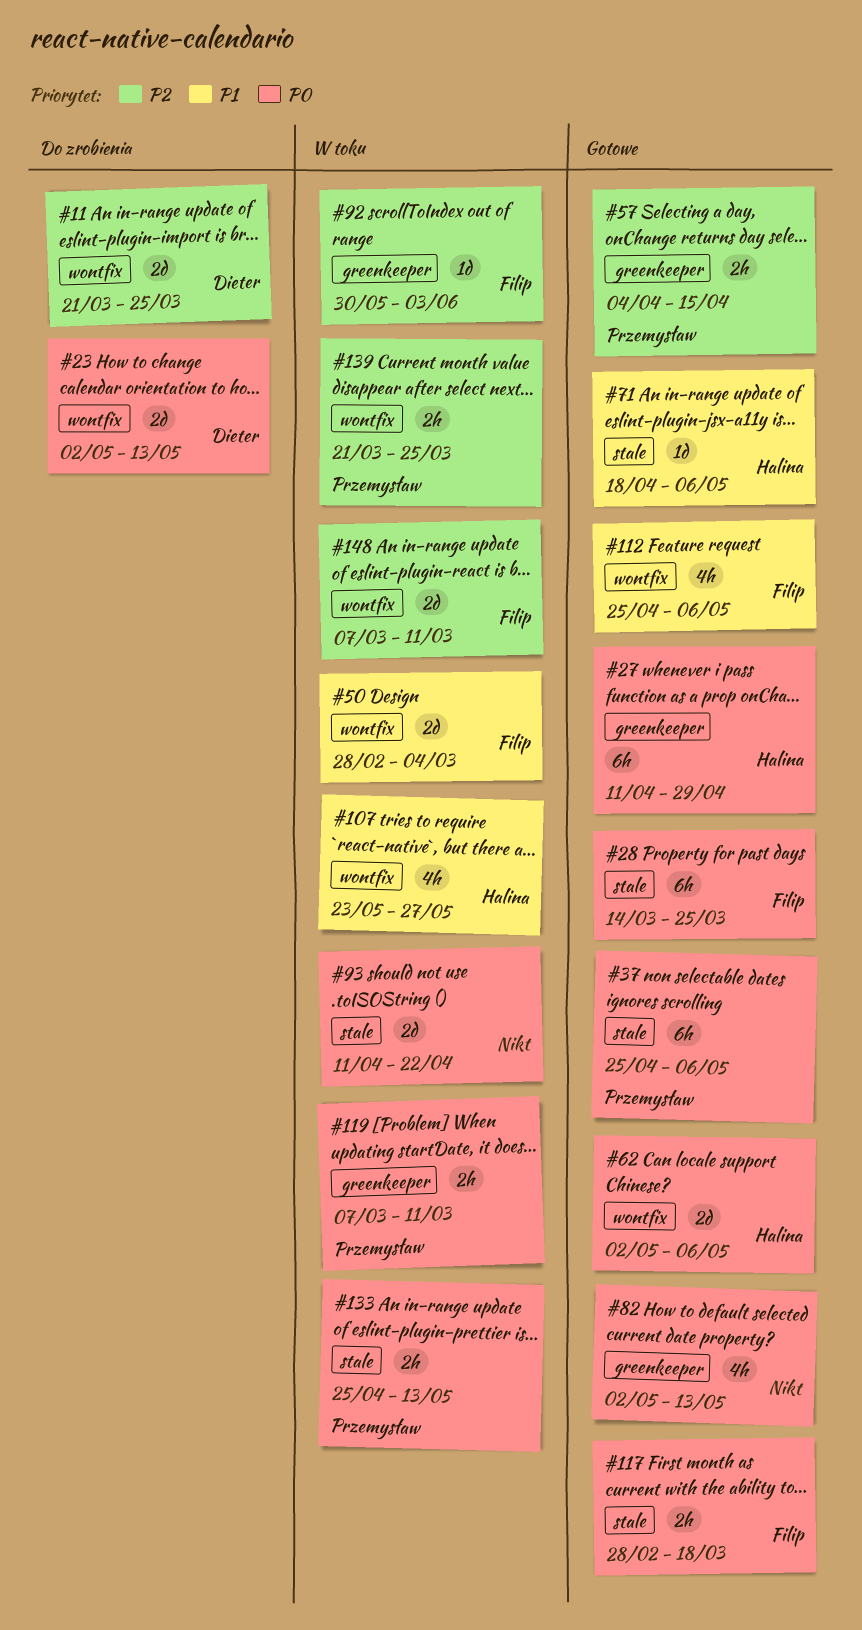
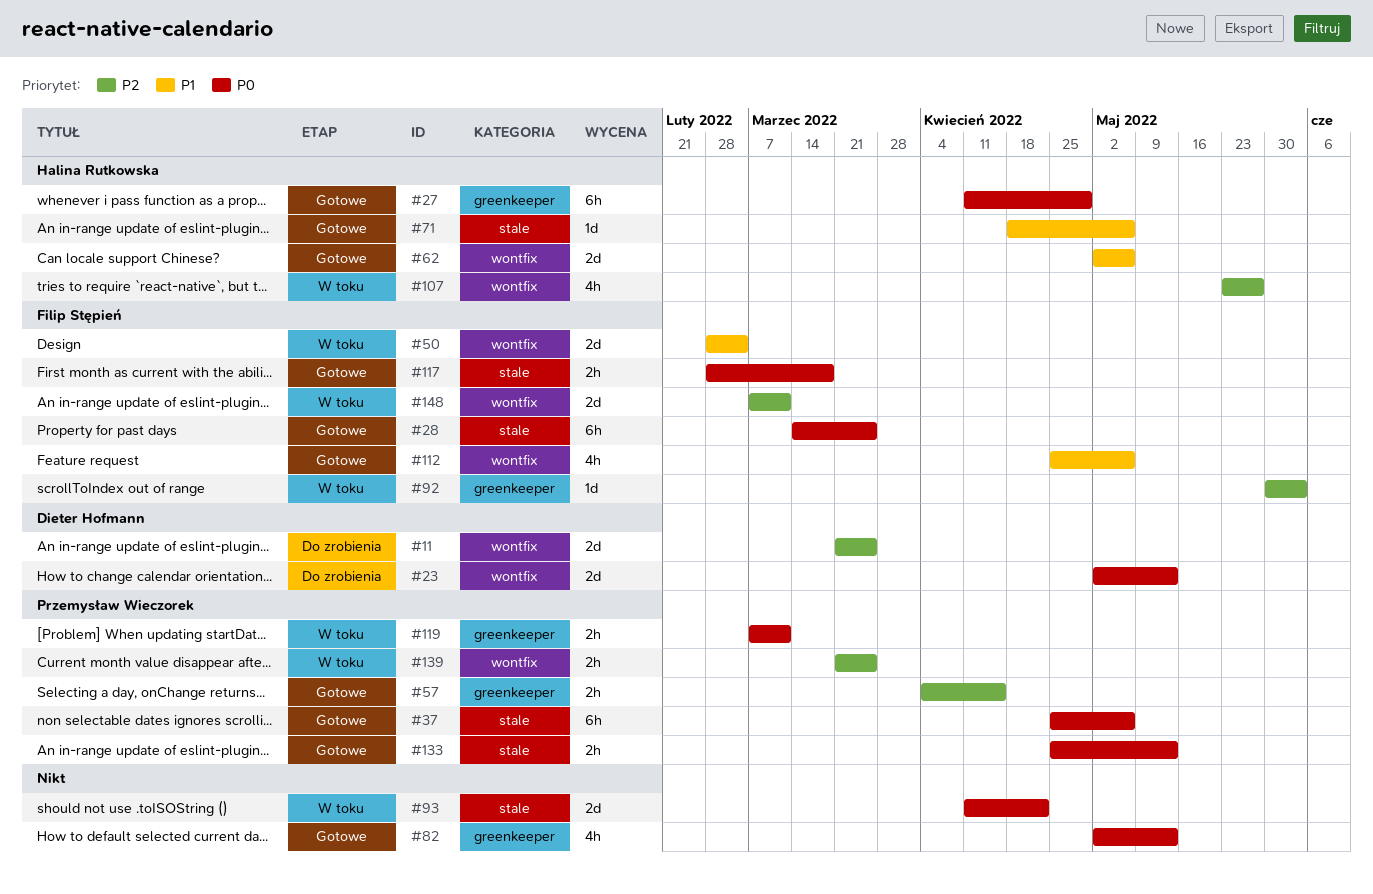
#62, priority: P0 -> P1
#107, priority: P1 -> P2
#133, status: W toku -> Gotowe

